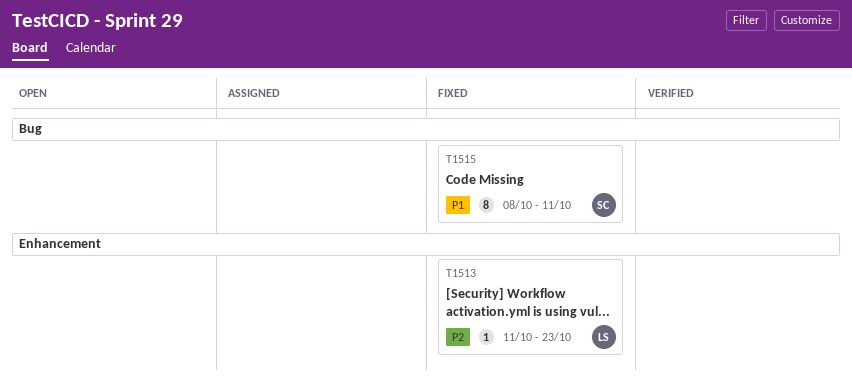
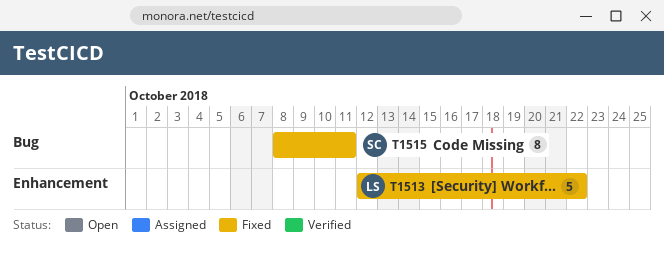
T1513, estimate: 1 -> 5
T1513, start: Oct 11 -> Oct 12
T1513, due: Oct 23 -> Oct 22

